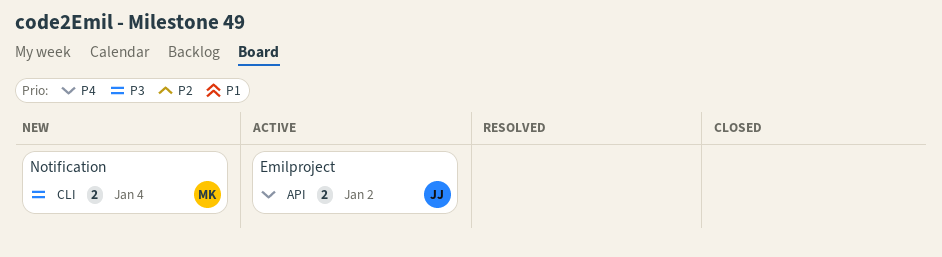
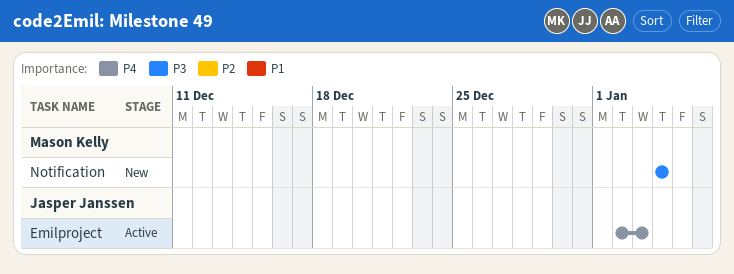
Emilproject, due: Jan 2 -> Jan 3

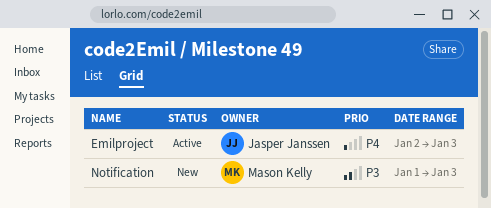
Notification, start: Jan 4 -> Jan 1
Notification, due: Jan 4 -> Jan 3

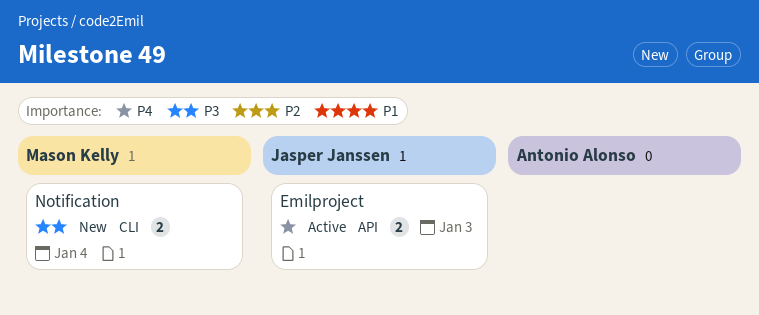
Notification, due: Jan 3 -> Jan 4

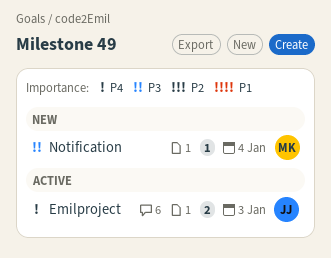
Notification, estimate: 2 -> 1

